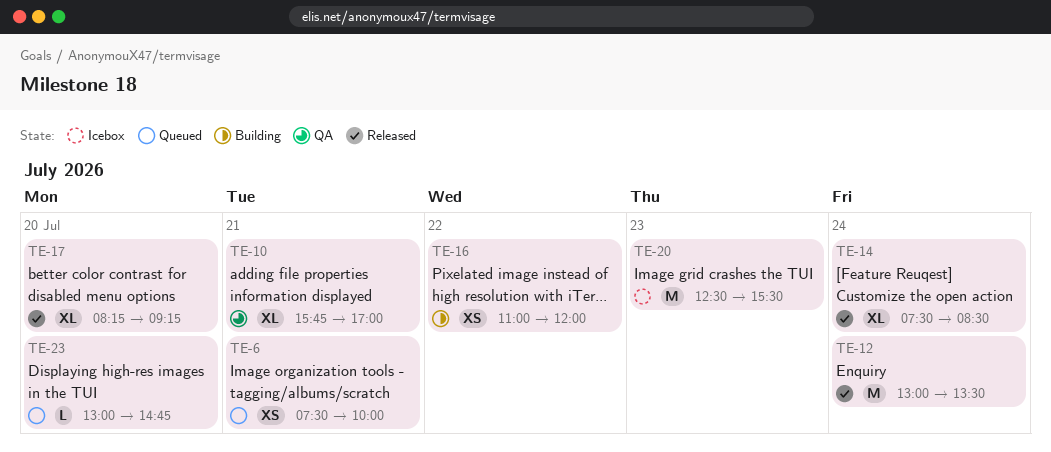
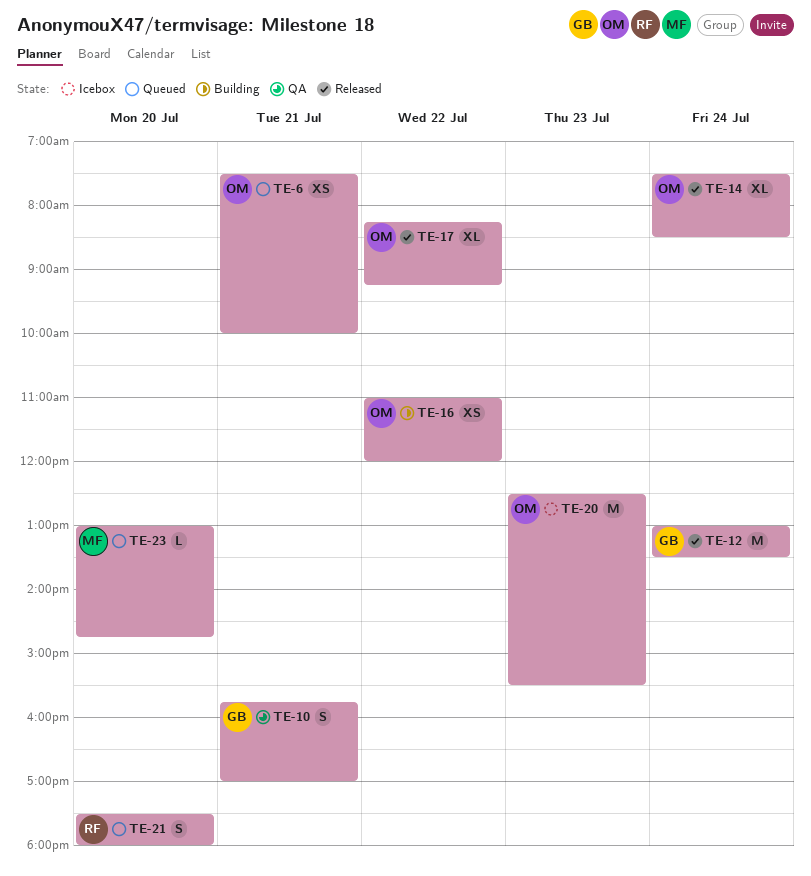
TE-10, estimate: XL -> S
TE-17, day: Jul 20 -> Jul 22
TE-21: none -> present

